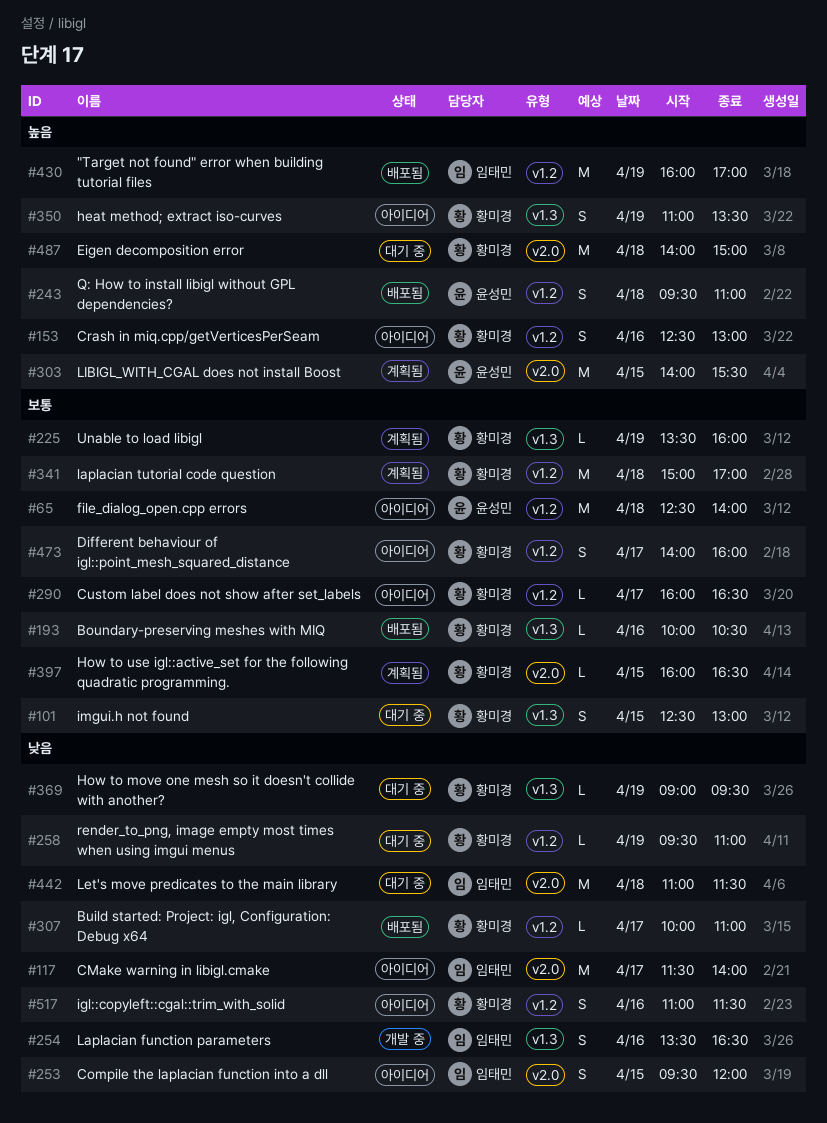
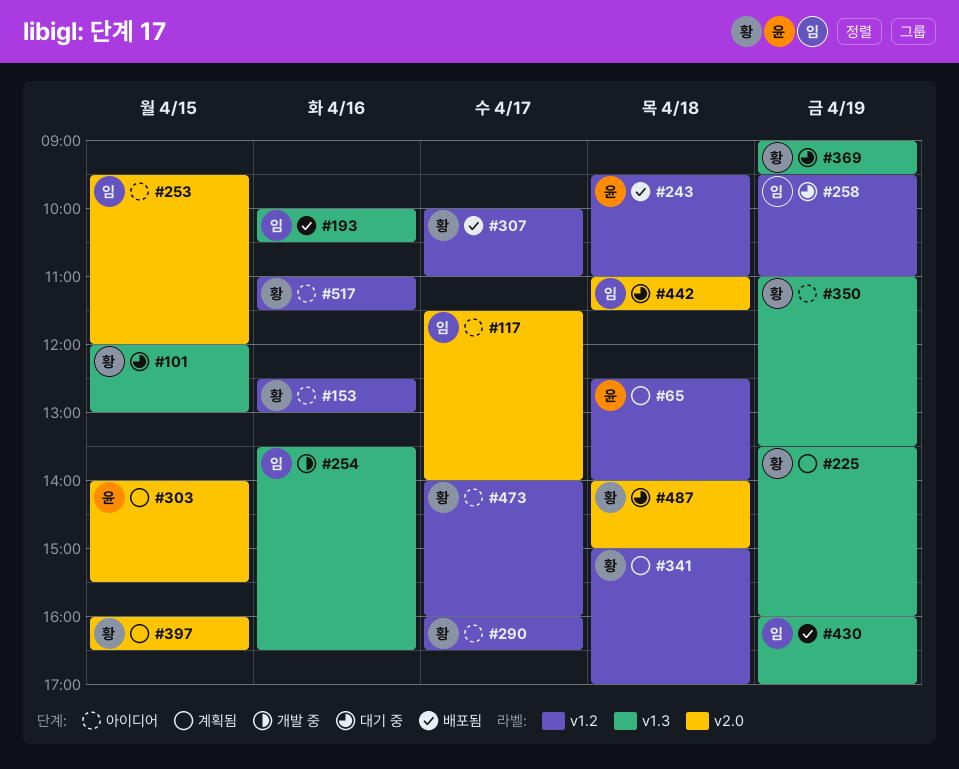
#65, status: 아이디어 -> 계획됨
#101, begins: 12:30 -> 12:00
#193, owner: 황미경 -> 임태민
#258, owner: 황미경 -> 임태민
#430, label: v1.2 -> v1.3

